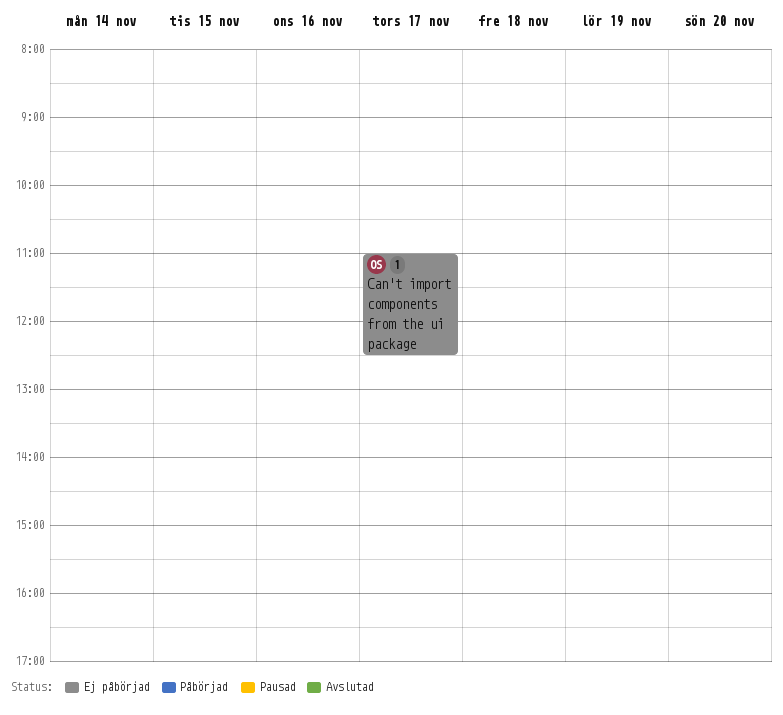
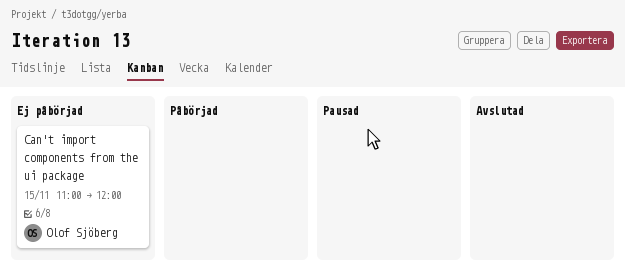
Can't import components from the ui package, day: Nov 17 -> Nov 15
Can't import components from the ui package, ends: 12:30 -> 12:00

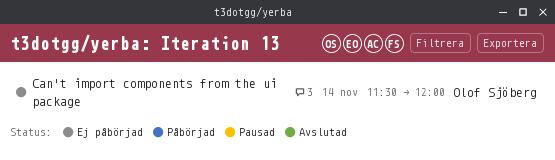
Can't import components from the ui package, day: Nov 15 -> Nov 14
Can't import components from the ui package, begins: 11:00 -> 11:30

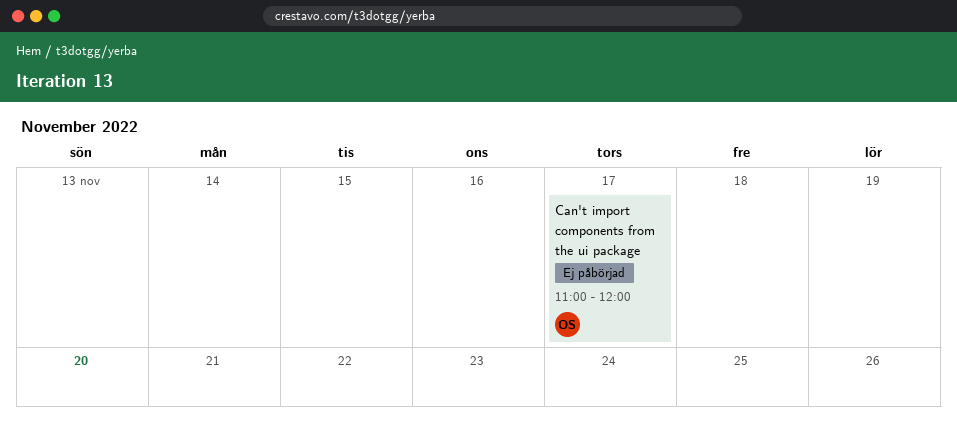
Can't import components from the ui package, day: Nov 14 -> Nov 17
Can't import components from the ui package, begins: 11:30 -> 11:00

